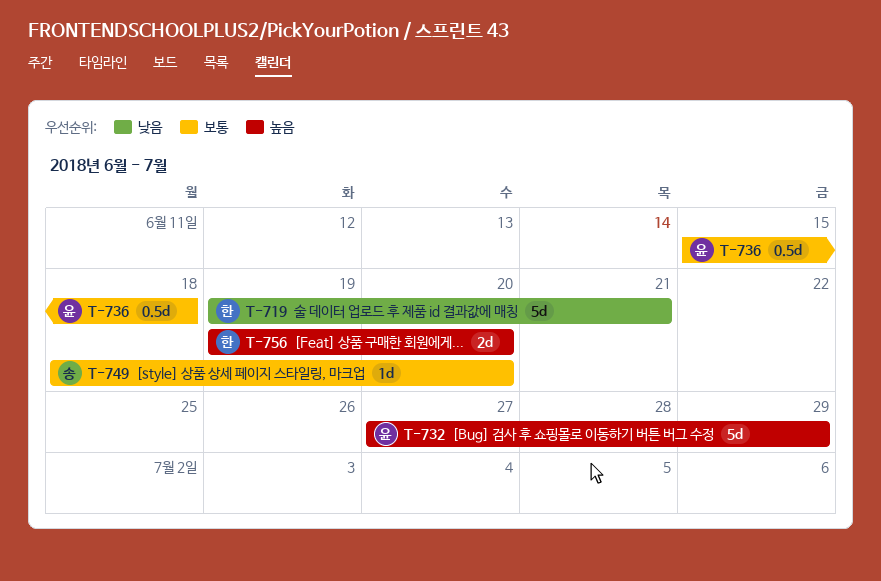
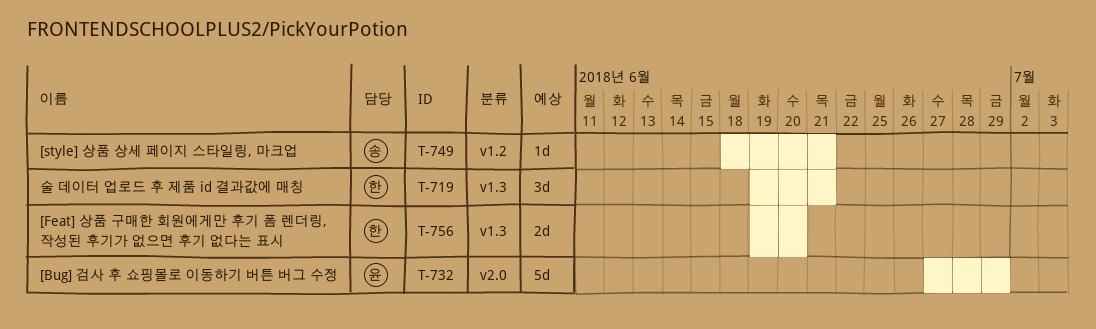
T-719, estimate: 5d -> 3d
T-736: present -> none
T-749, due: Jun 20 -> Jun 21

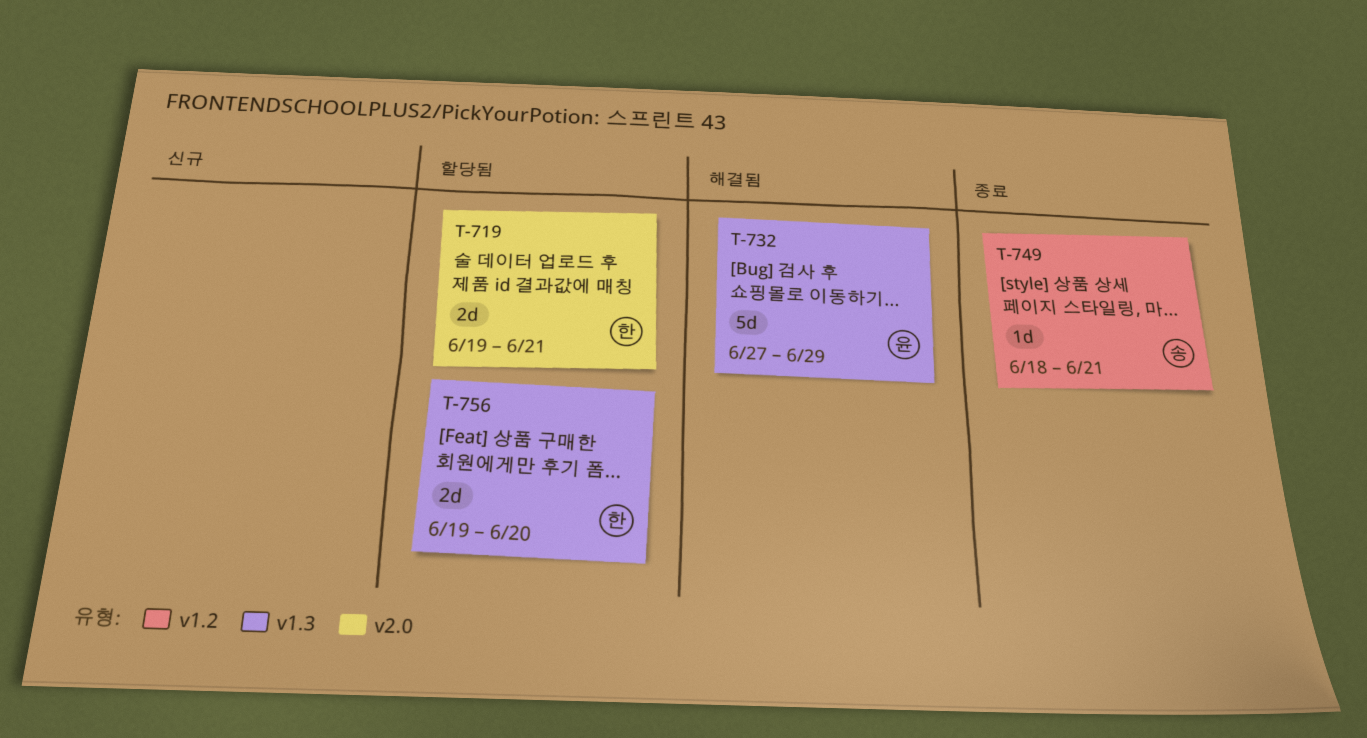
T-719, label: v1.3 -> v2.0
T-719, estimate: 3d -> 2d
T-732, label: v2.0 -> v1.3

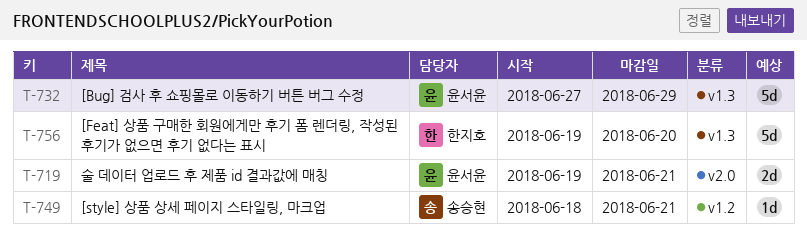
T-719, owner: 한지호 -> 윤서윤
T-756, estimate: 2d -> 5d

